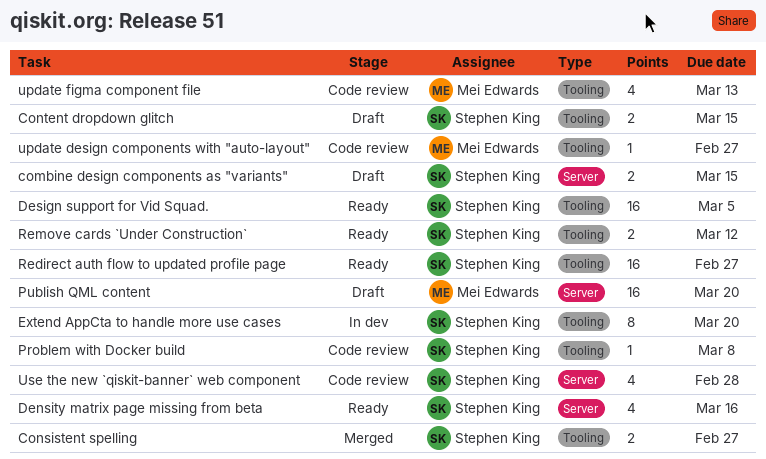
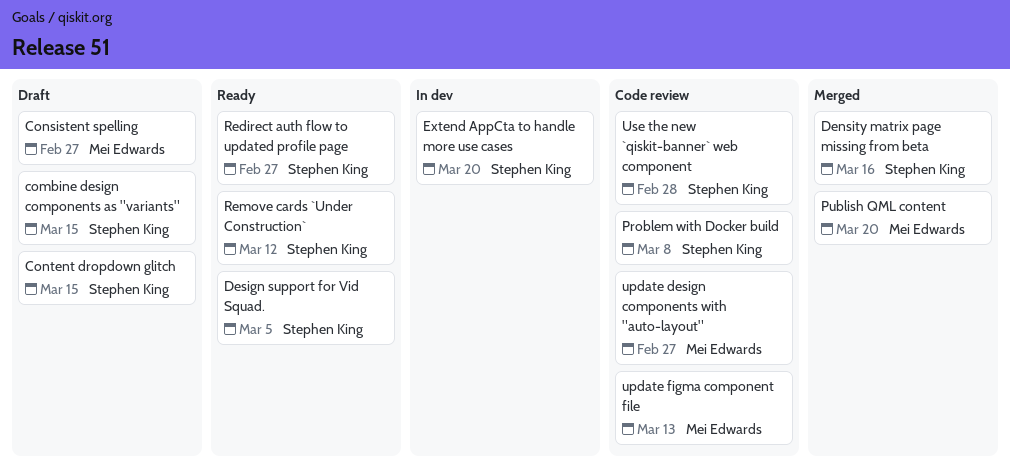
Consistent spelling, status: Merged -> Draft
Consistent spelling, owner: Stephen King -> Mei Edwards
Density matrix page missing from beta, status: Ready -> Merged
Publish QML content, status: Draft -> Merged

